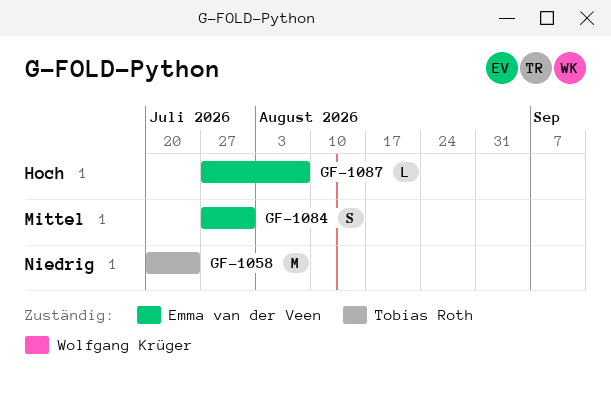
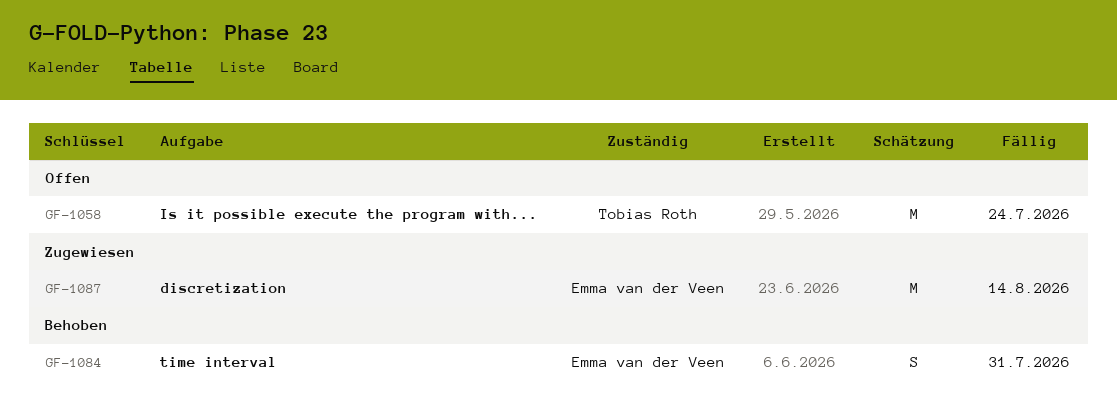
GF-1087, estimate: L -> M
GF-1087, due: Aug 7 -> Aug 14

